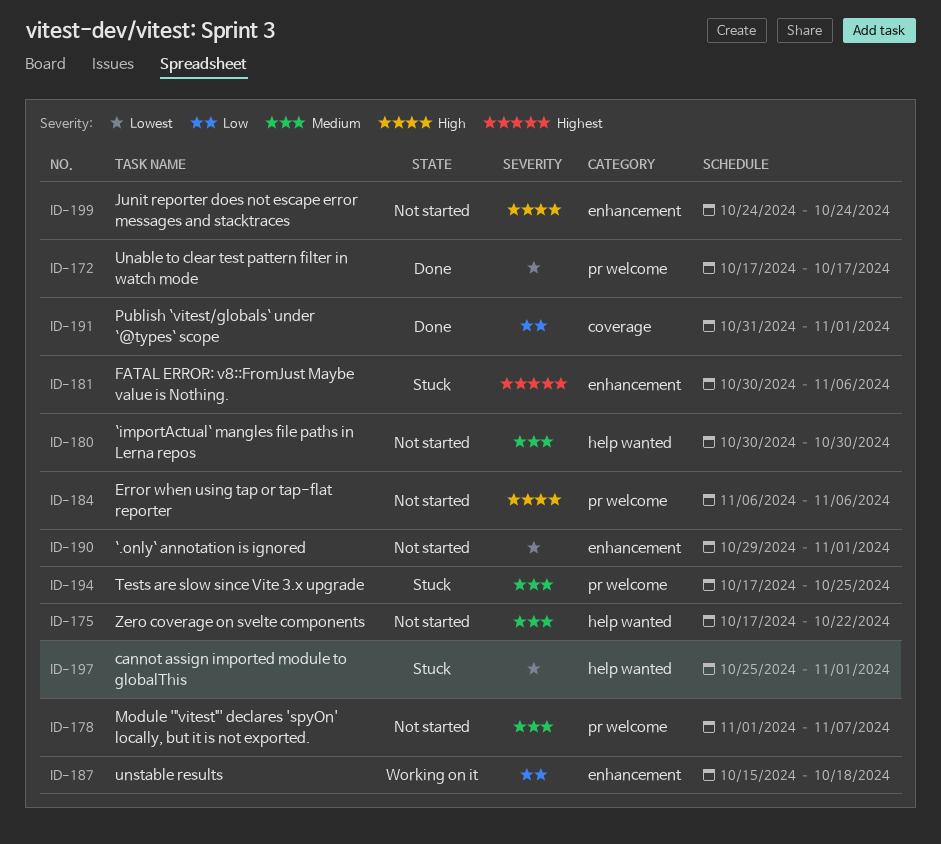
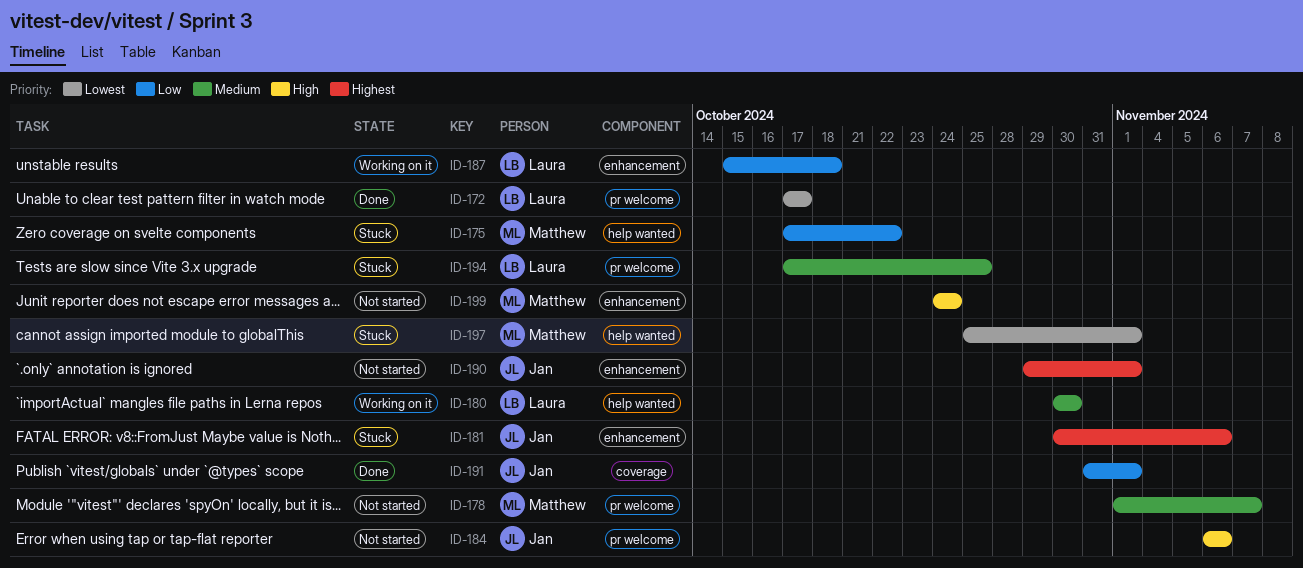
ID-175, status: Not started -> Stuck
ID-175, priority: Medium -> Low
ID-180, status: Not started -> Working on it
ID-190, priority: Lowest -> Highest

